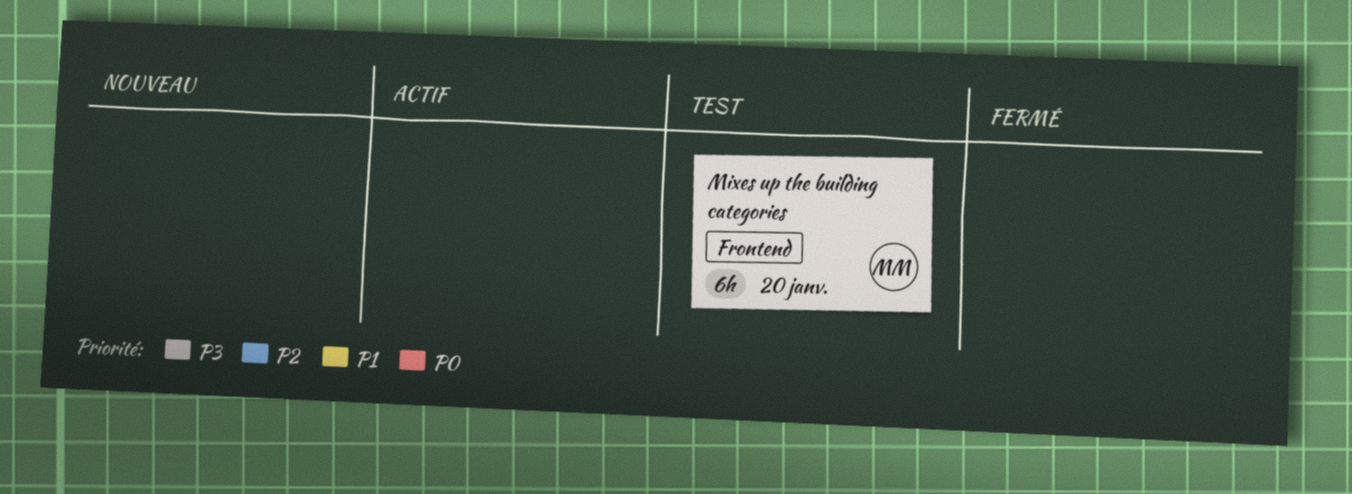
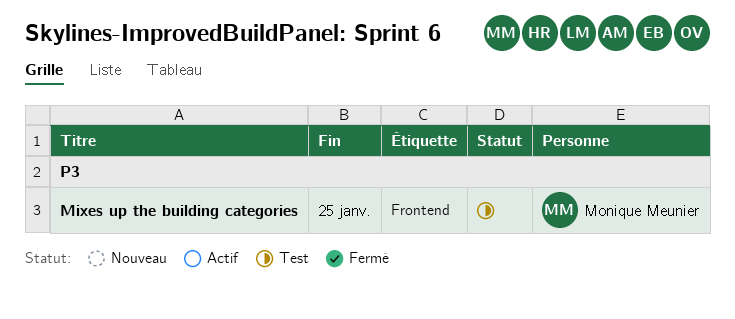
Mixes up the building categories, due: Jan 20 -> Jan 25

